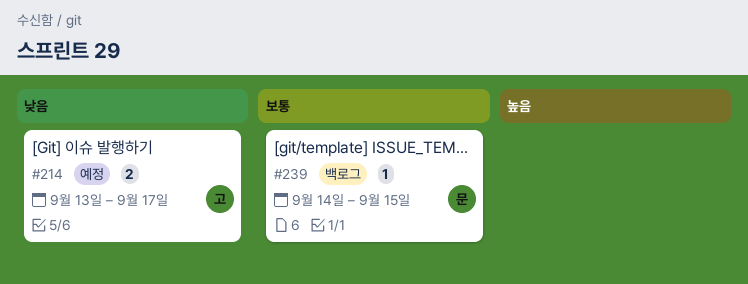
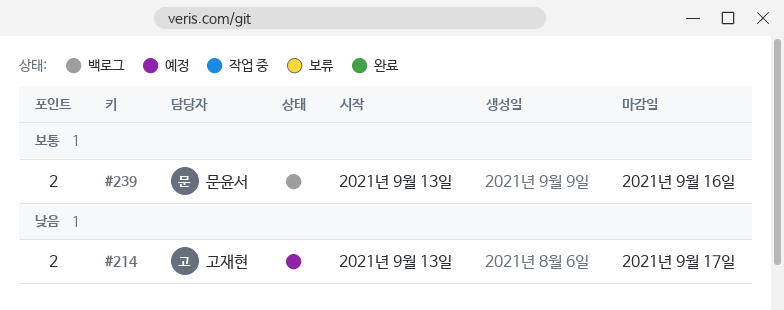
#239, estimate: 1 -> 2
#239, start: Sep 14 -> Sep 13
#239, due: Sep 15 -> Sep 16

